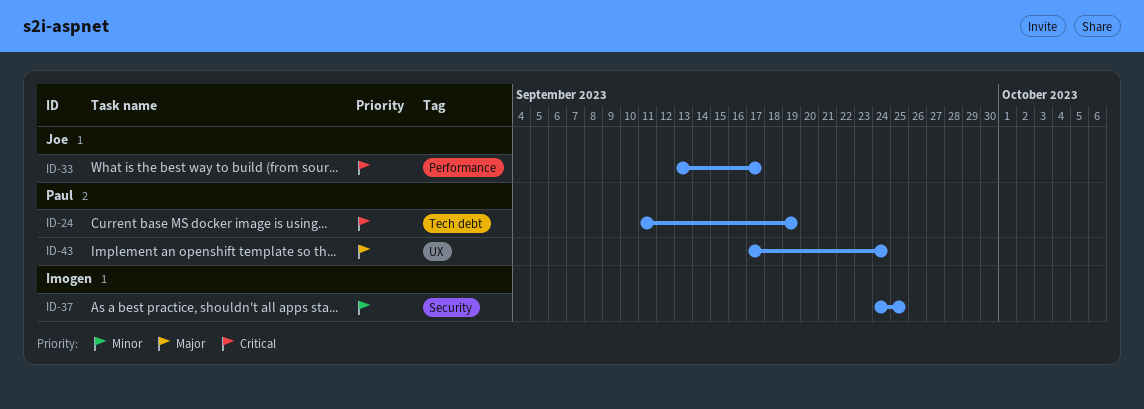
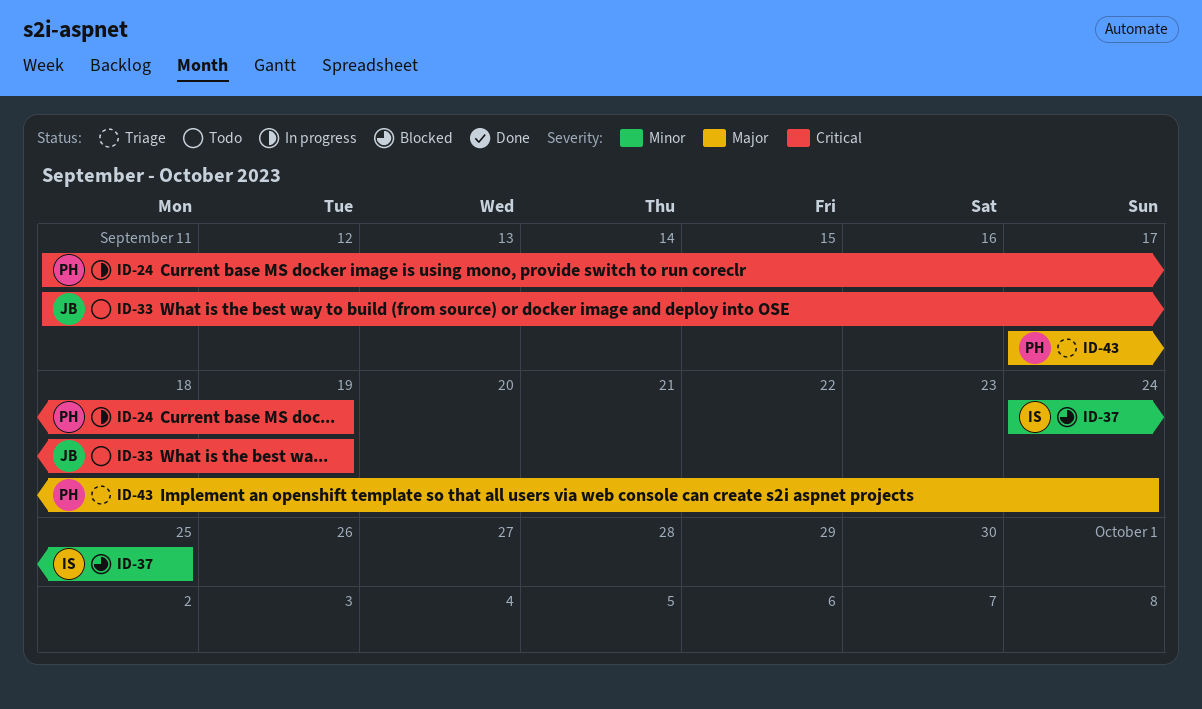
ID-33, start: Sep 13 -> Sep 11
ID-33, due: Sep 17 -> Sep 19

